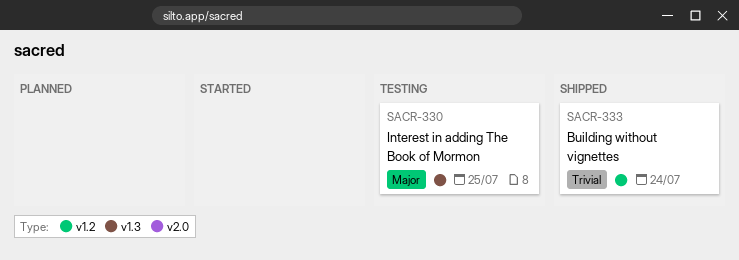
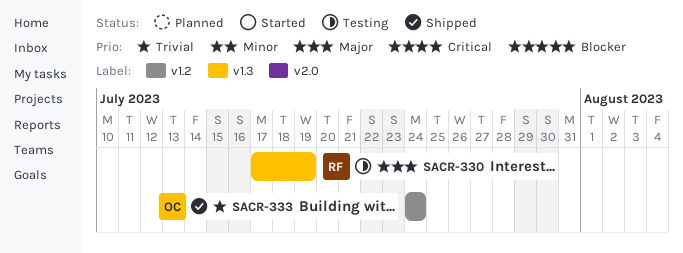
SACR-330, due: Jul 25 -> Jul 19

